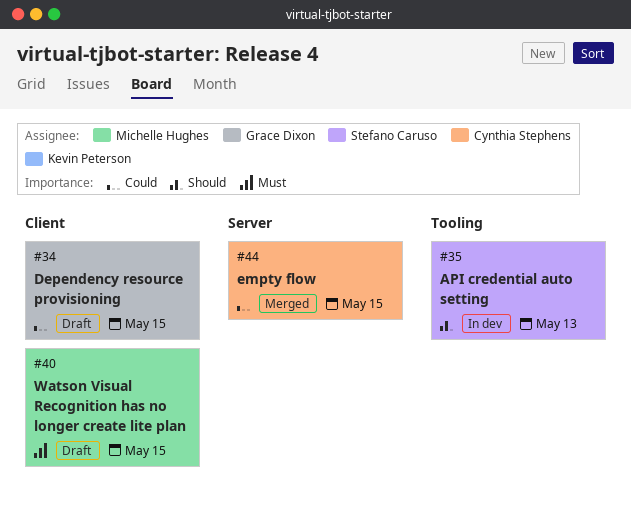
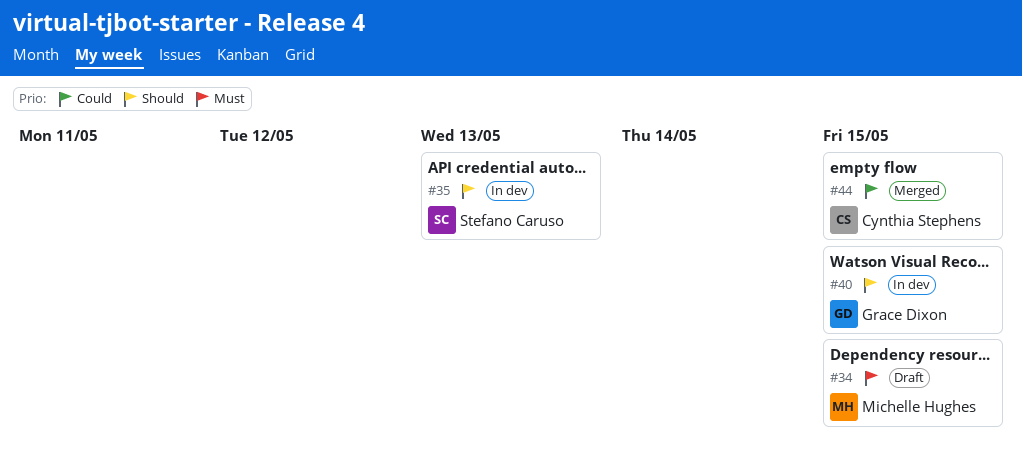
#34, owner: Grace Dixon -> Michelle Hughes
#34, priority: Could -> Must
#40, status: Draft -> In dev
#40, owner: Michelle Hughes -> Grace Dixon
#40, priority: Must -> Should

